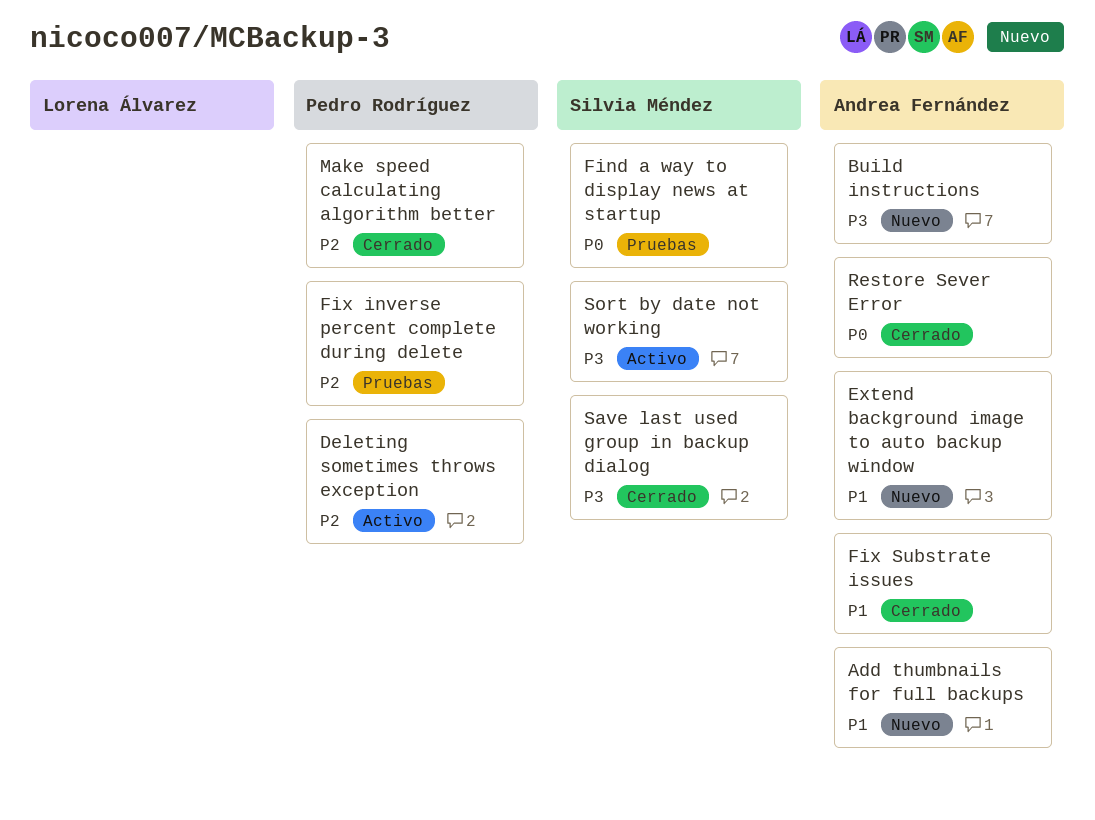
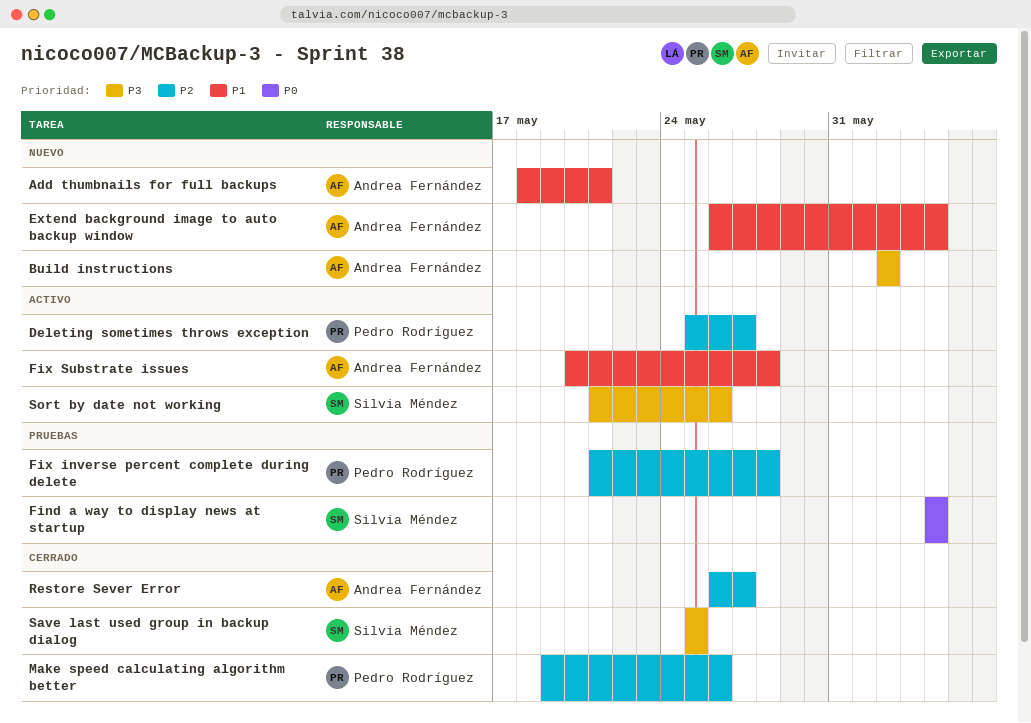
Fix Substrate issues, status: Cerrado -> Activo
Restore Sever Error, priority: P0 -> P2

